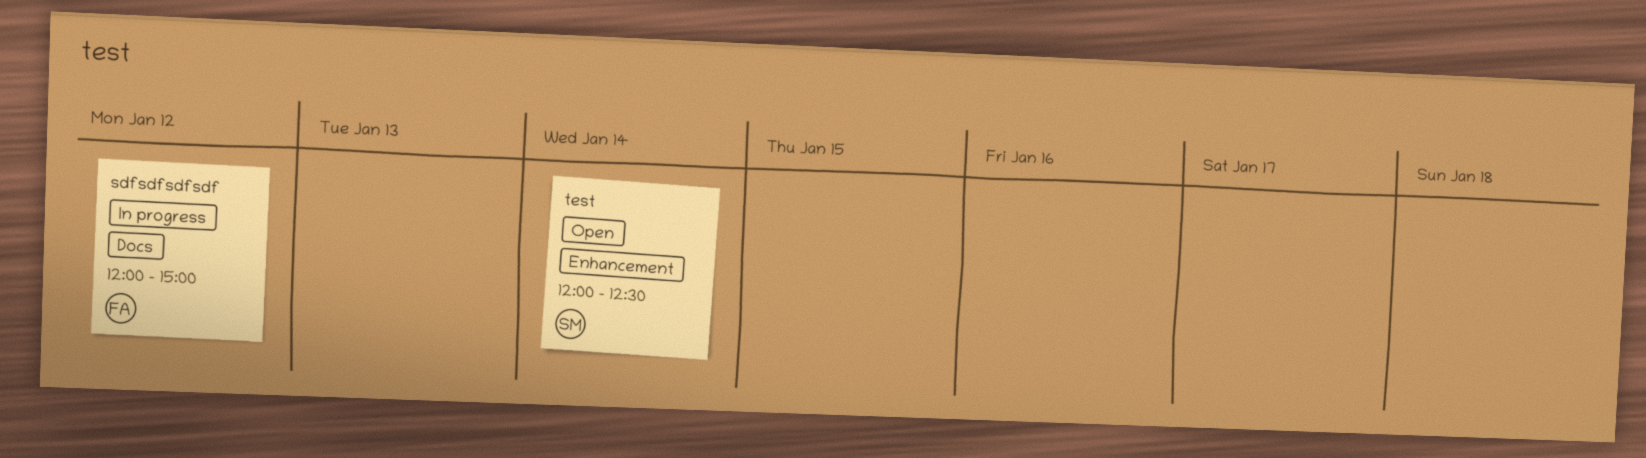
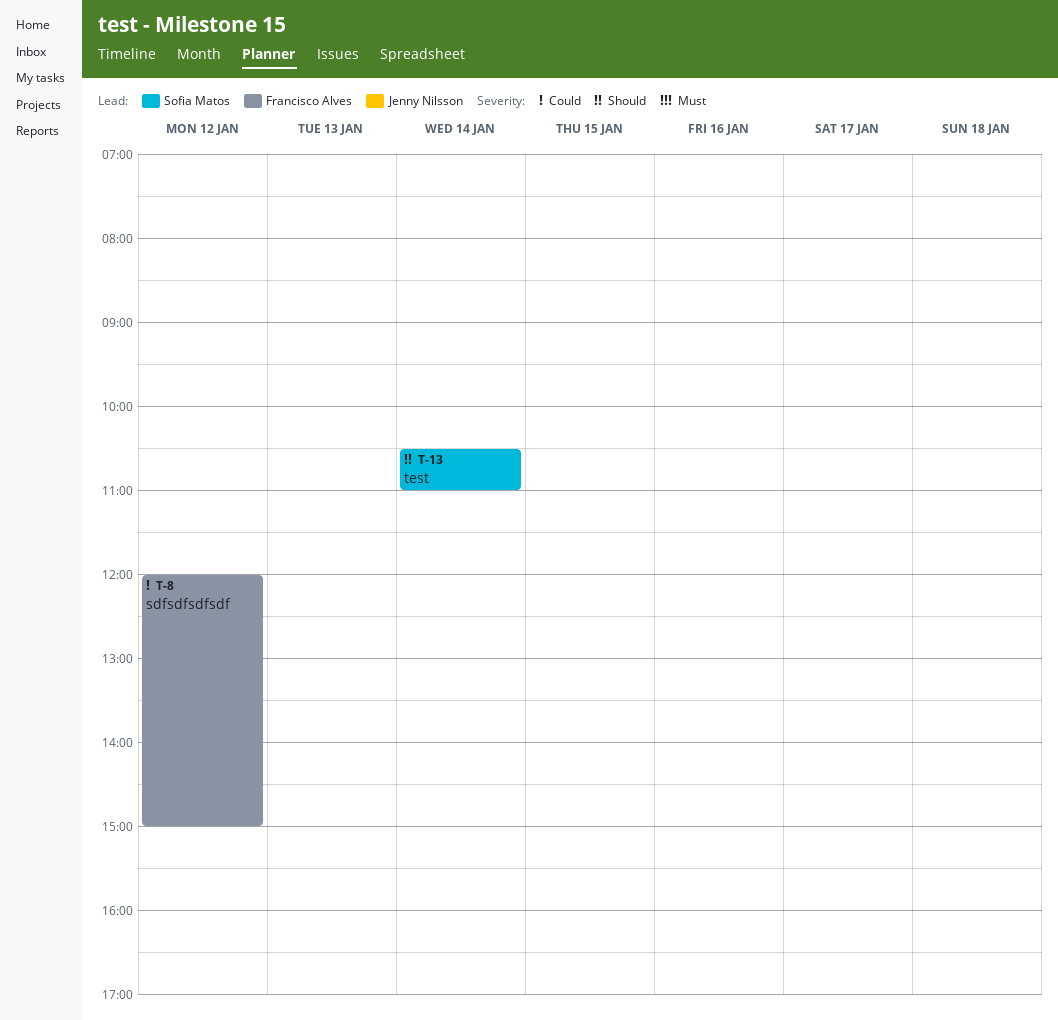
test, begins: 12:00 -> 10:30
test, ends: 12:30 -> 11:00

